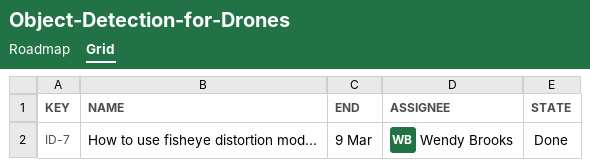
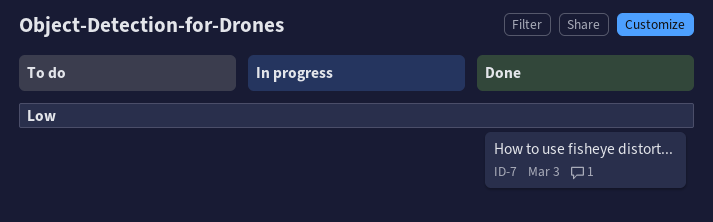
ID-7, due: Mar 9 -> Mar 3

